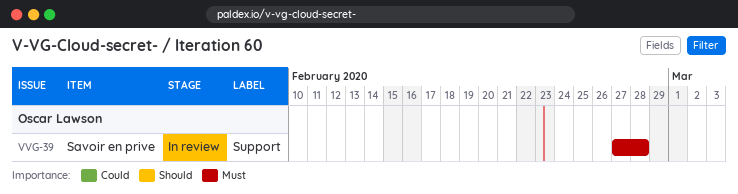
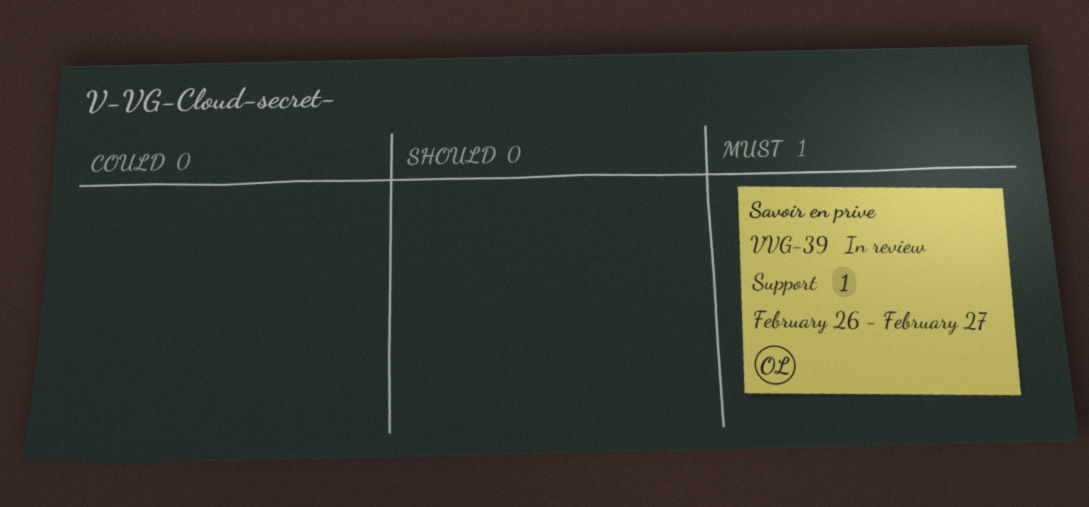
VVG-39, start: Feb 27 -> Feb 26
VVG-39, due: Feb 28 -> Feb 27

